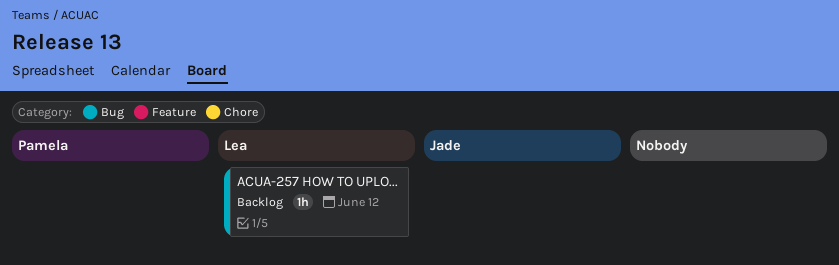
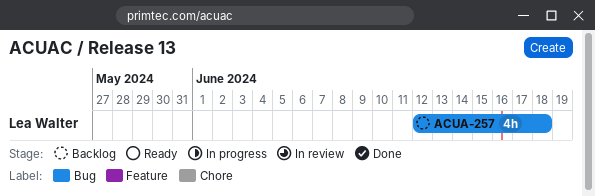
ACUA-257, estimate: 1h -> 4h
ACUA-257, due: Jun 12 -> Jun 18

